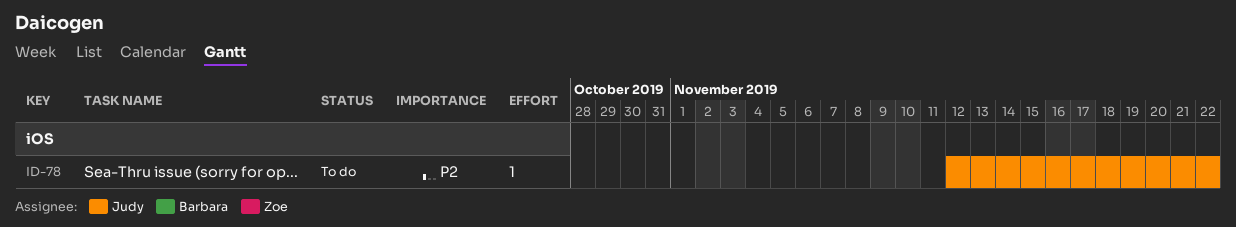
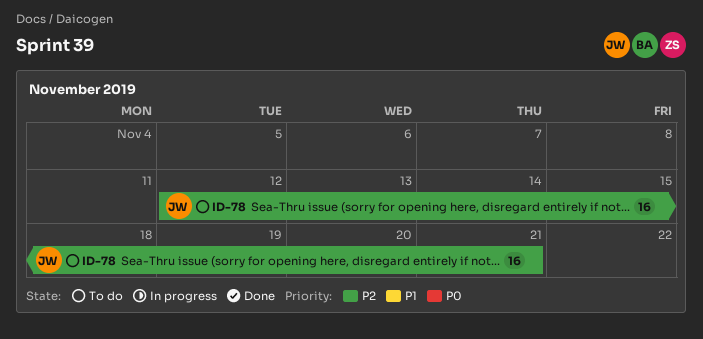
ID-78, estimate: 1 -> 16
ID-78, due: Nov 22 -> Nov 21

